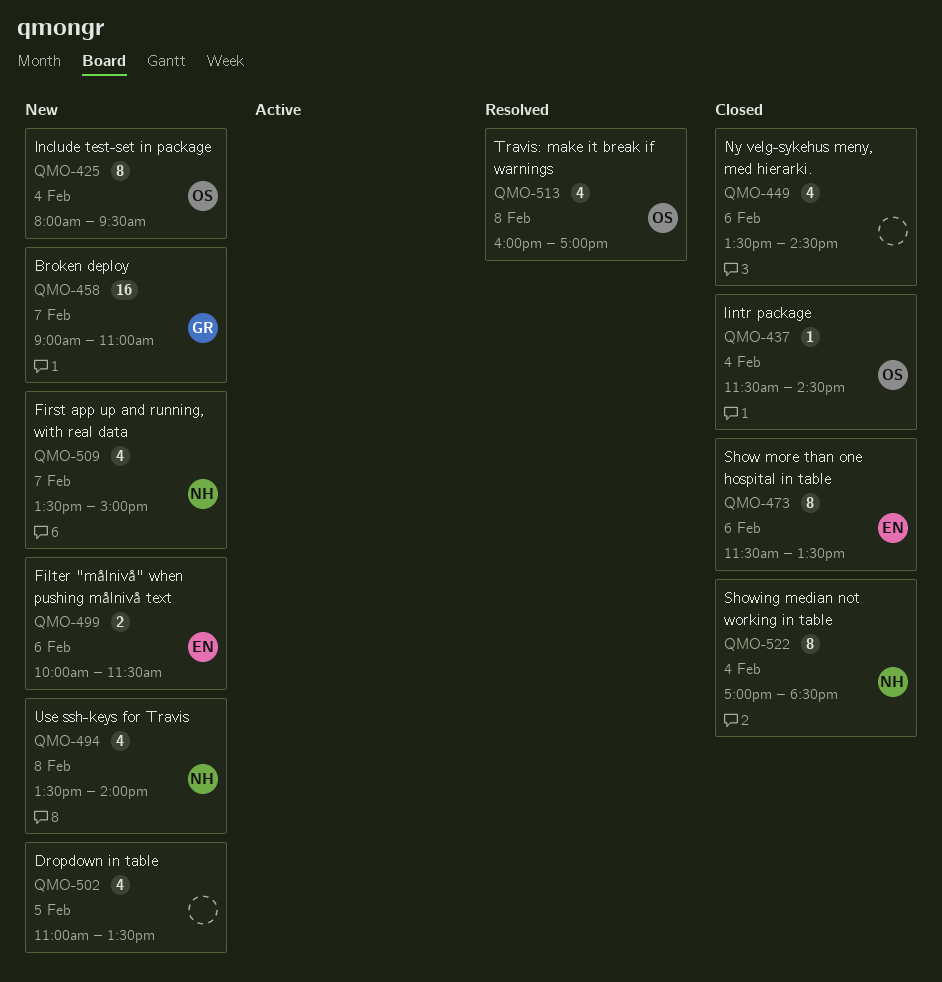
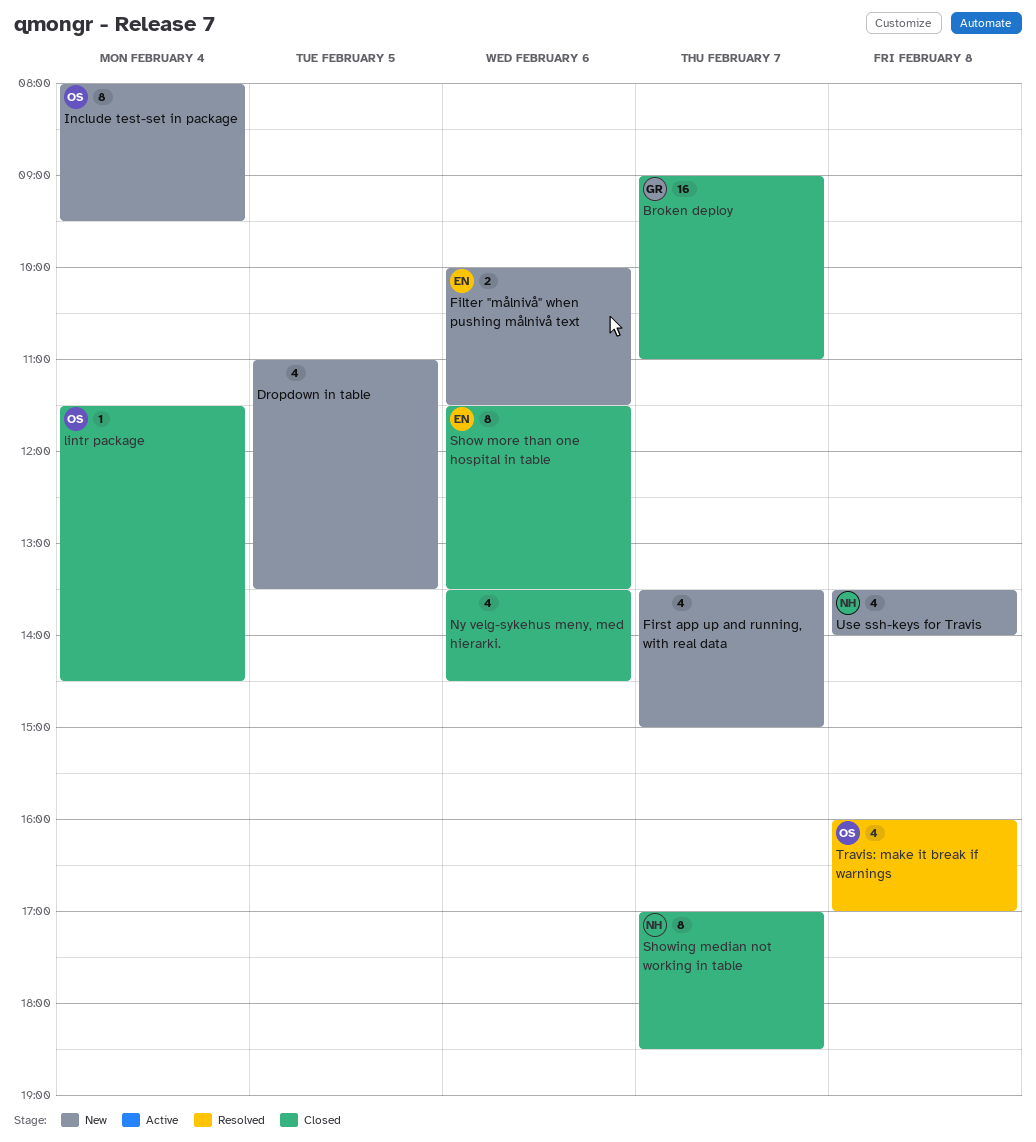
Broken deploy, status: New -> Closed
First app up and running, with real data, owner: NH -> none
Showing median not working in table, day: Feb 4 -> Feb 7

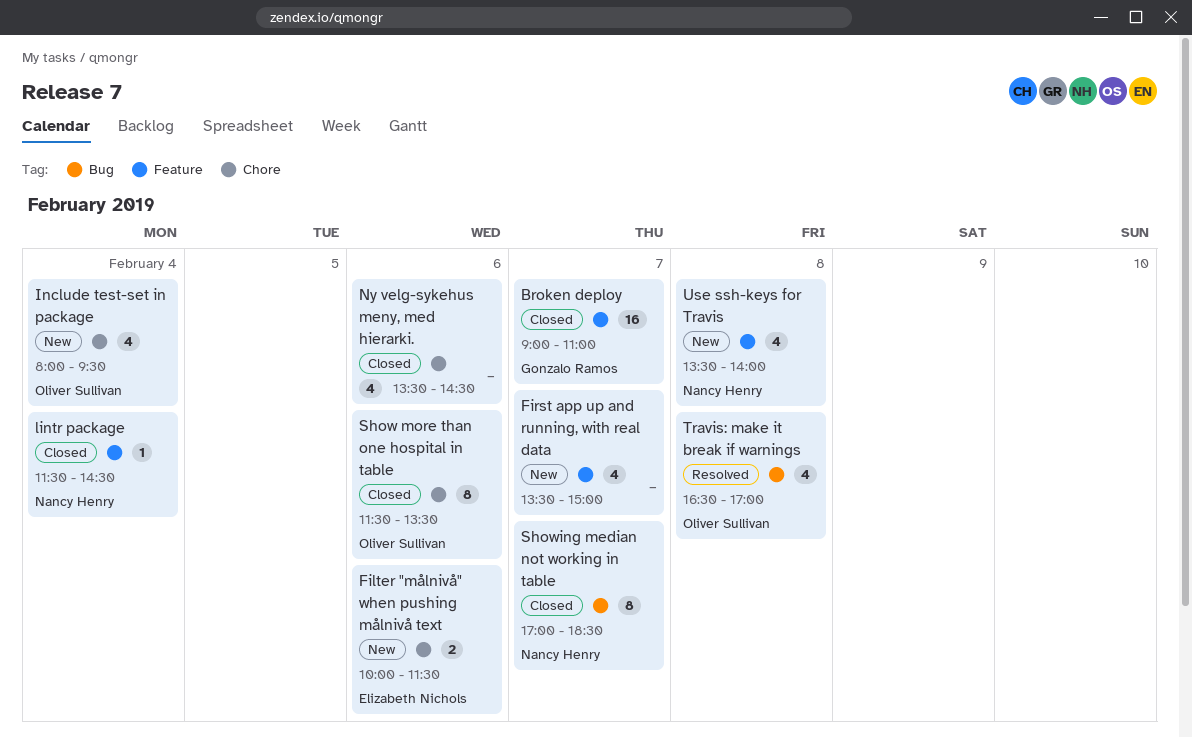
Dropdown in table: present -> none
Include test-set in package, estimate: 8 -> 4
lintr package, owner: Oliver Sullivan -> Nancy Henry
Show more than one hospital in table, owner: Elizabeth Nichols -> Oliver Sullivan
Travis: make it break if warnings, begins: 16:00 -> 16:30

